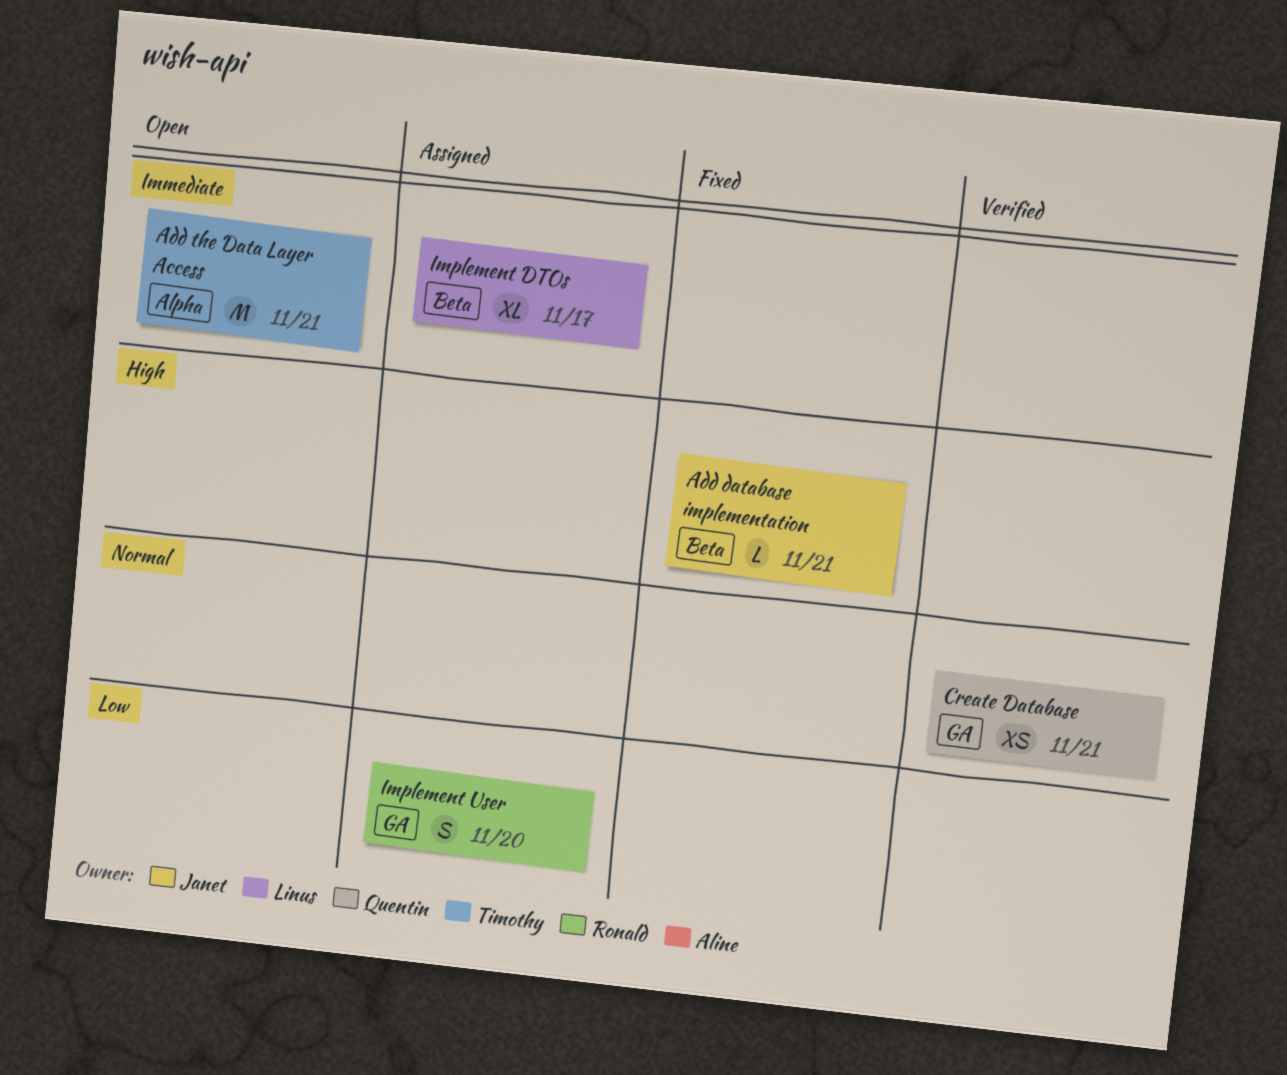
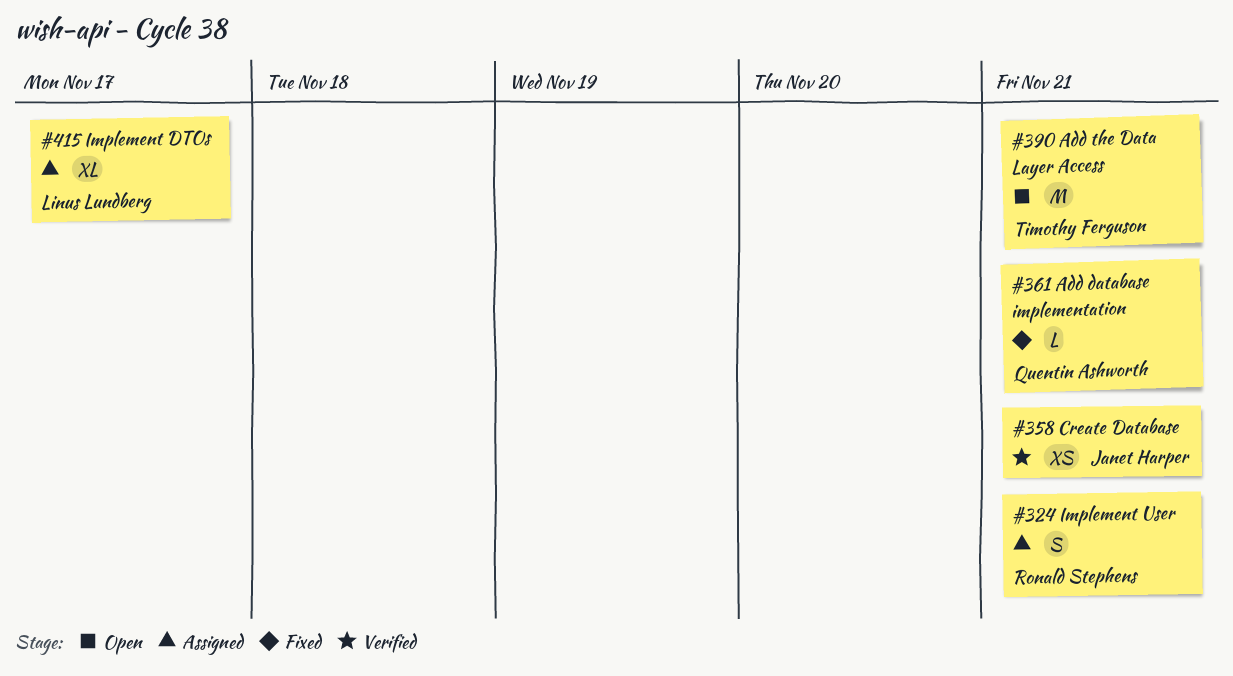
Add database implementation, owner: Janet Harper -> Quentin Ashworth
Create Database, owner: Quentin Ashworth -> Janet Harper
Implement User, due: Nov 20 -> Nov 21

